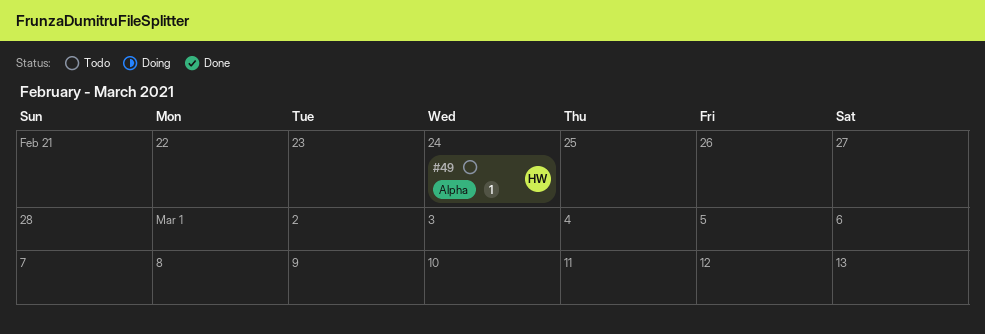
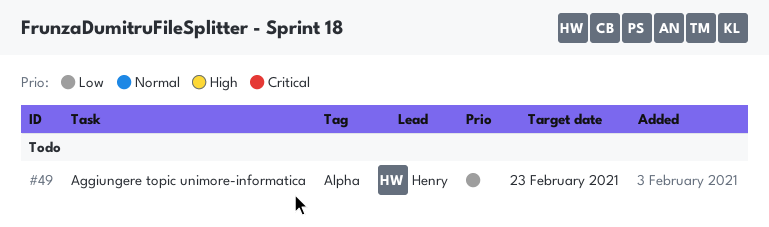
#49, due: Feb 24 -> Feb 23

